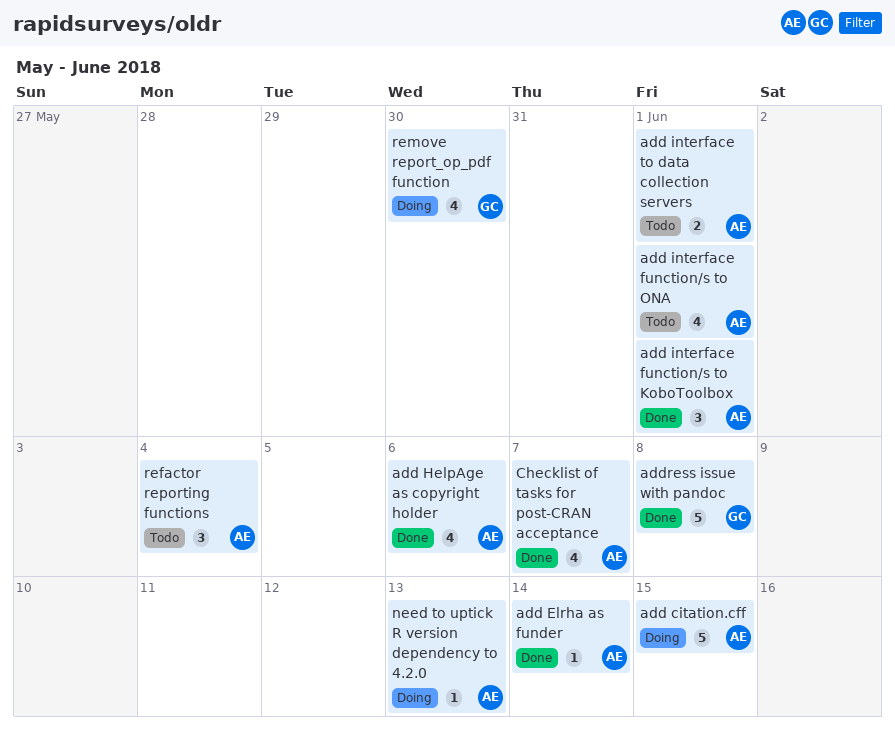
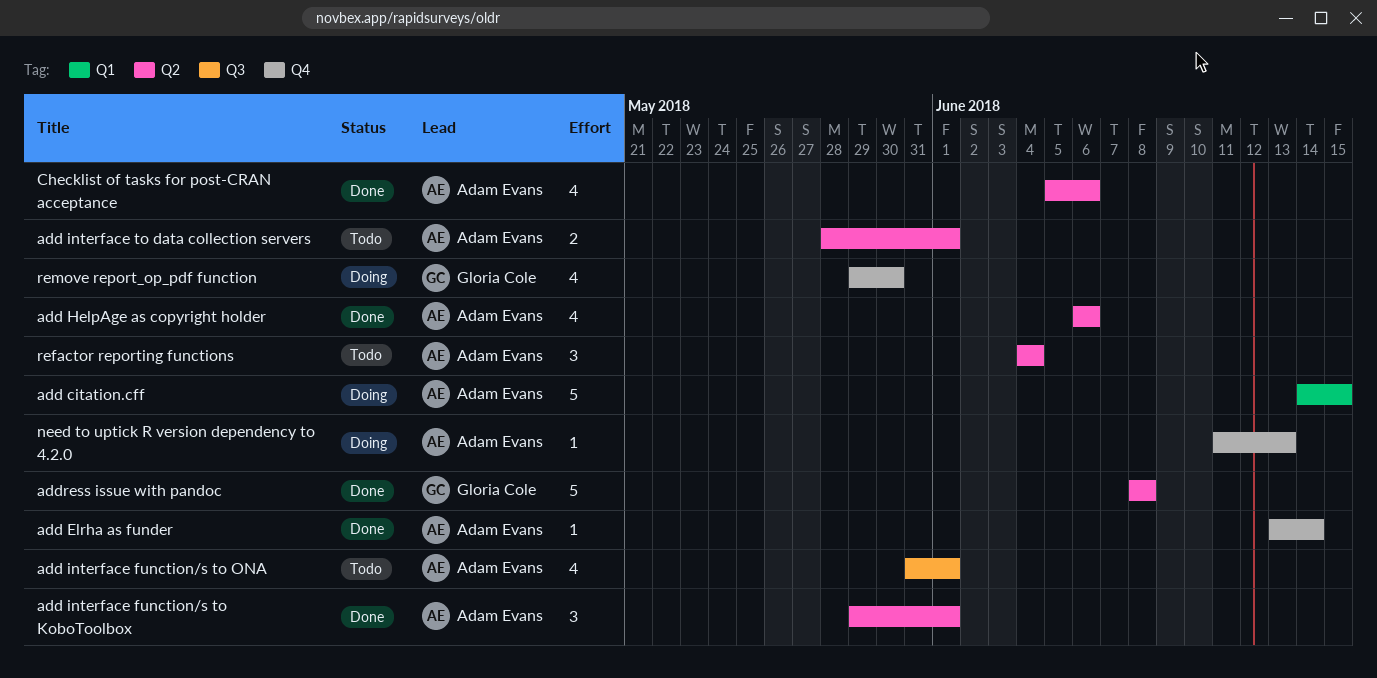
Checklist of tasks for post-CRAN acceptance, due: Jun 7 -> Jun 6

